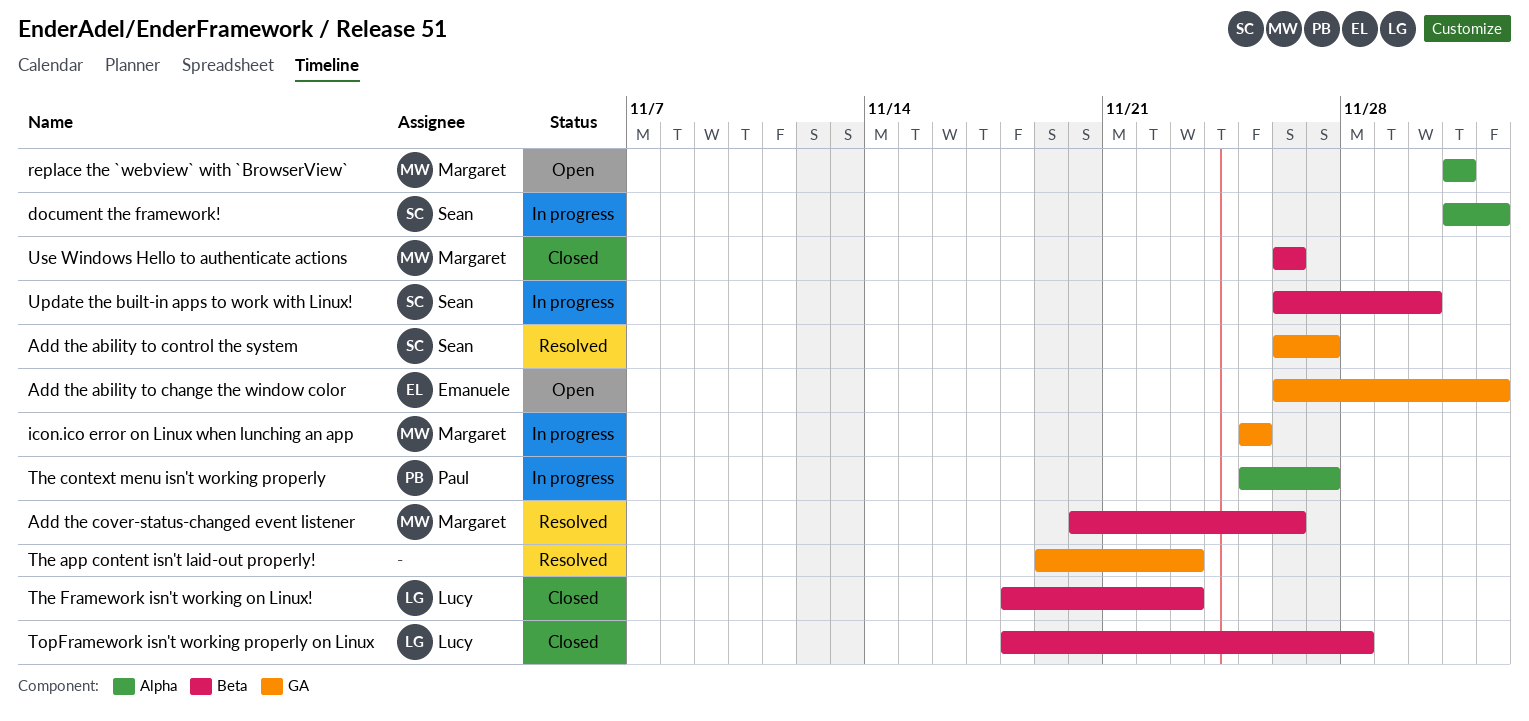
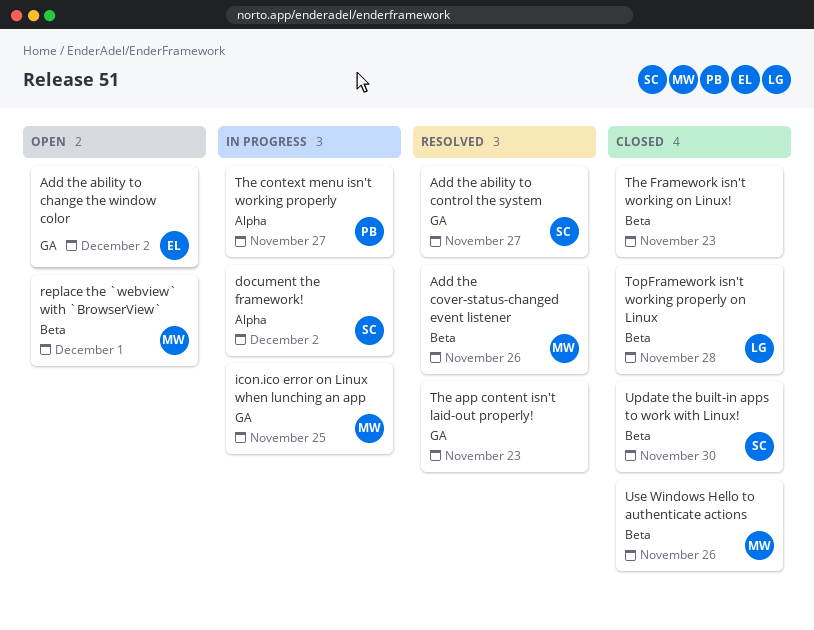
replace the `webview` with `BrowserView`, label: Alpha -> Beta
The Framework isn't working on Linux!, owner: Lucy -> none
Update the built-in apps to work with Linux!, status: In progress -> Closed

